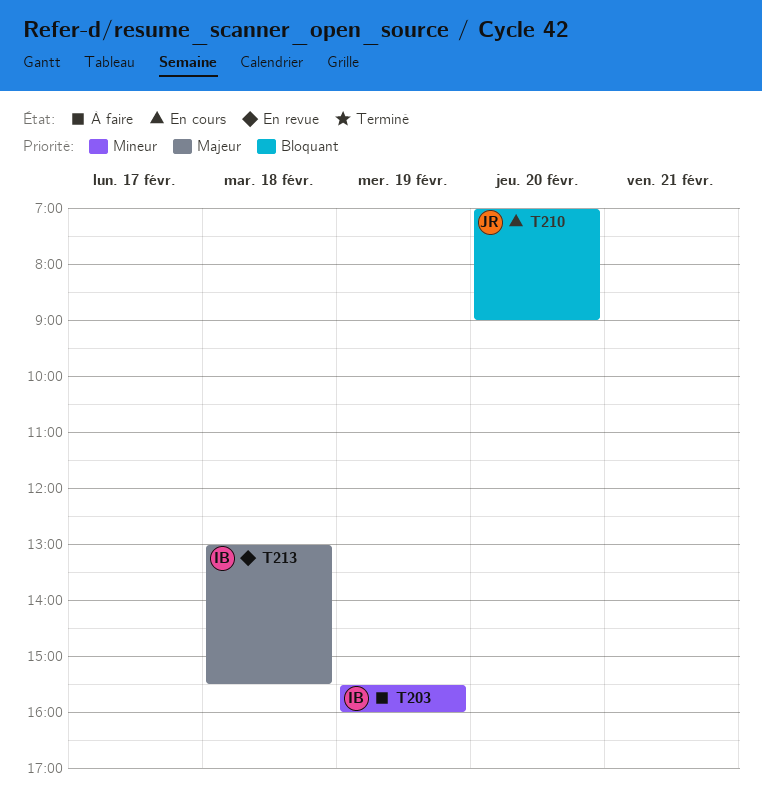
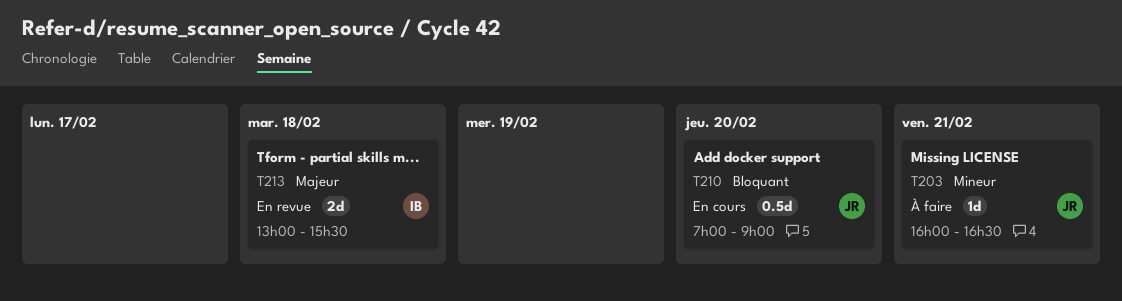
T203, owner: IB -> JR
T203, day: Feb 19 -> Feb 21
T203, begins: 15:30 -> 16:00
T203, ends: 16:00 -> 16:30

